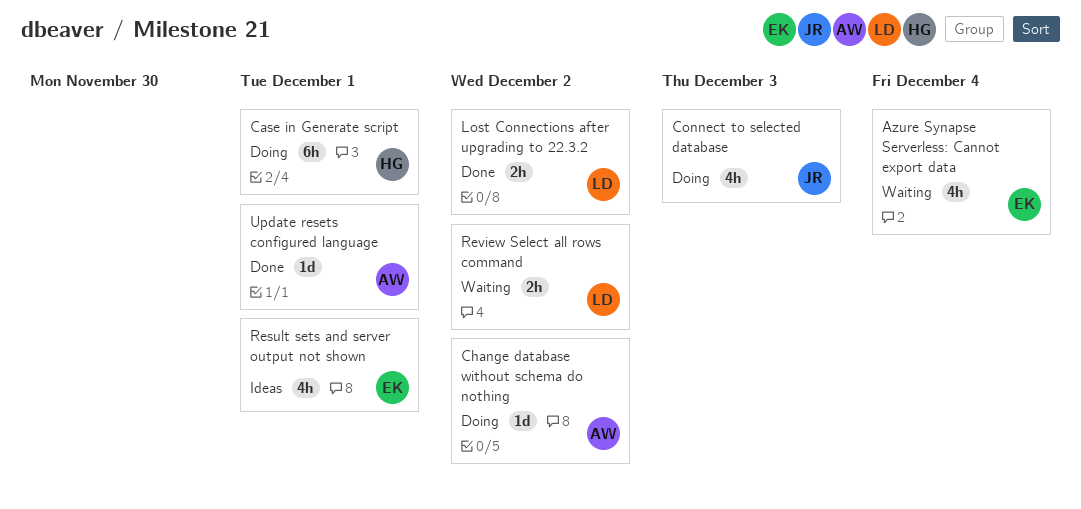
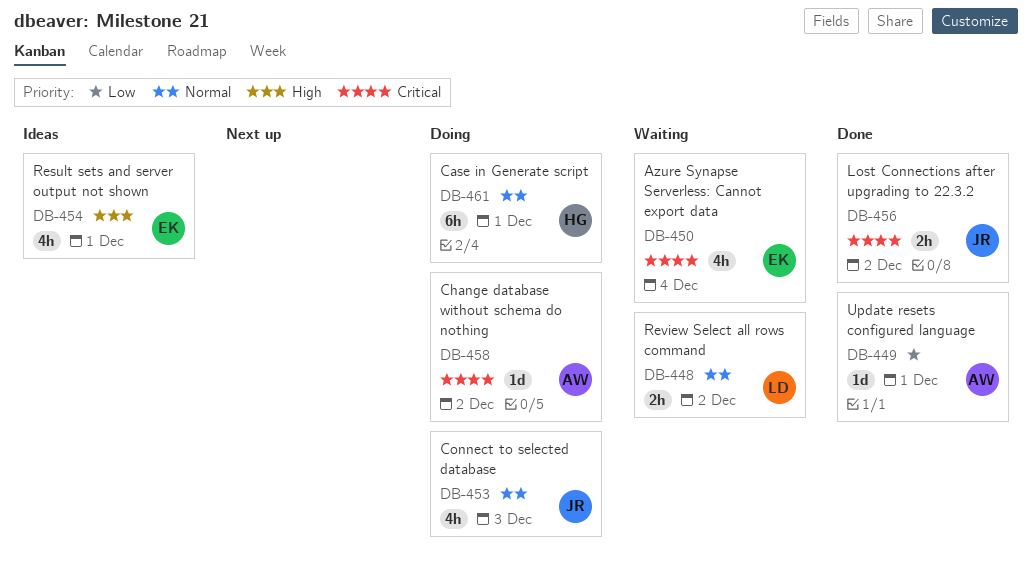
Lost Connections after upgrading to 22.3.2, owner: LD -> JR

